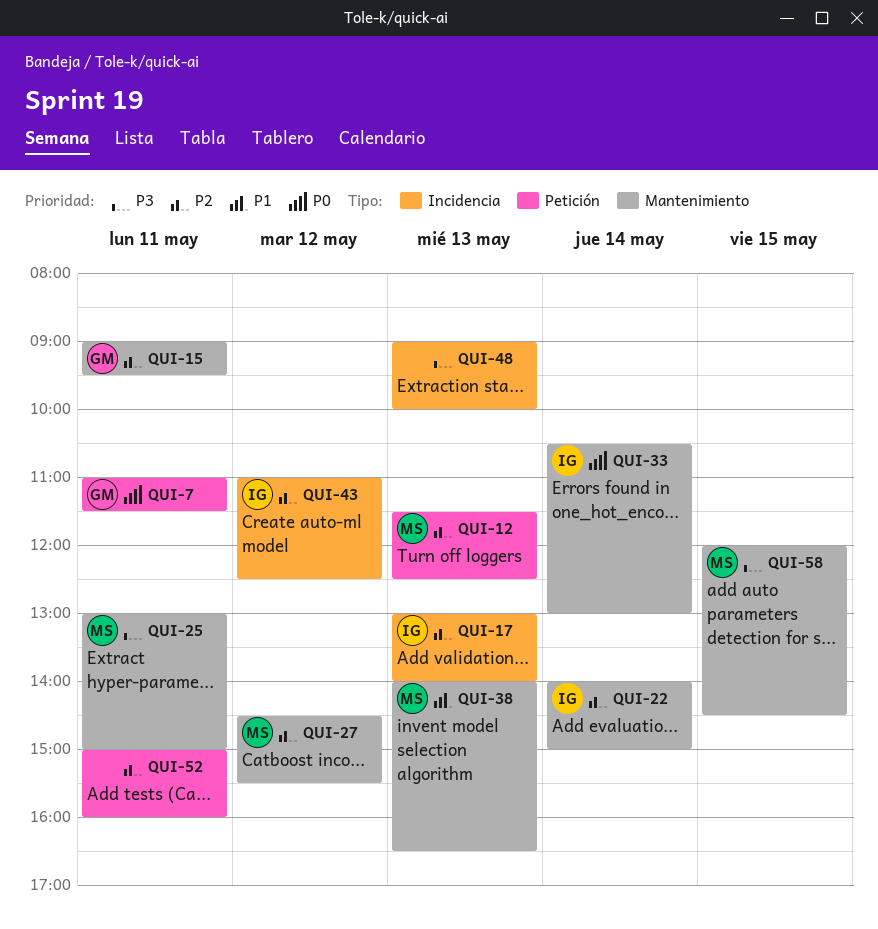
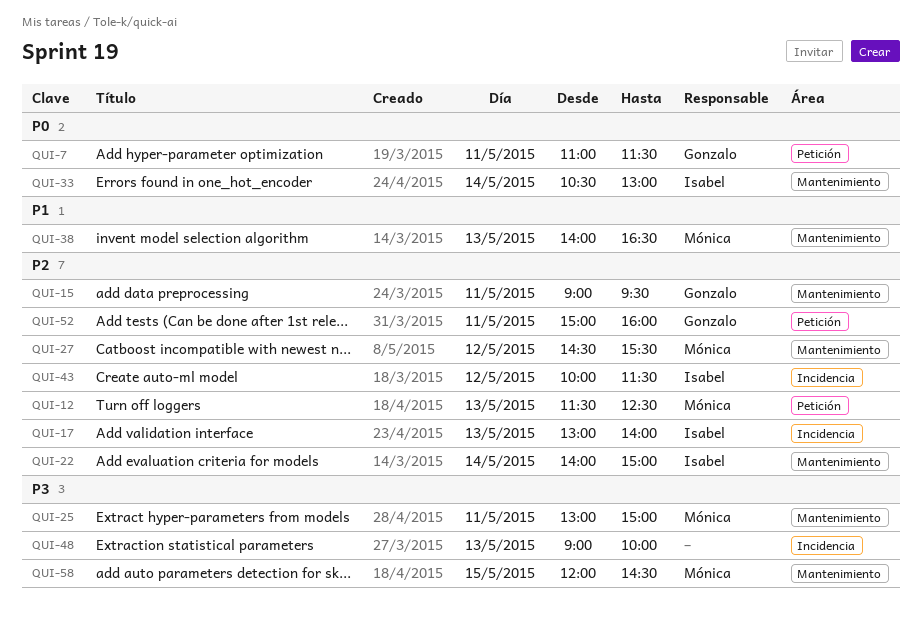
QUI-43, begins: 11:00 -> 10:00
QUI-43, ends: 12:30 -> 11:30
QUI-52, owner: none -> Gonzalo

